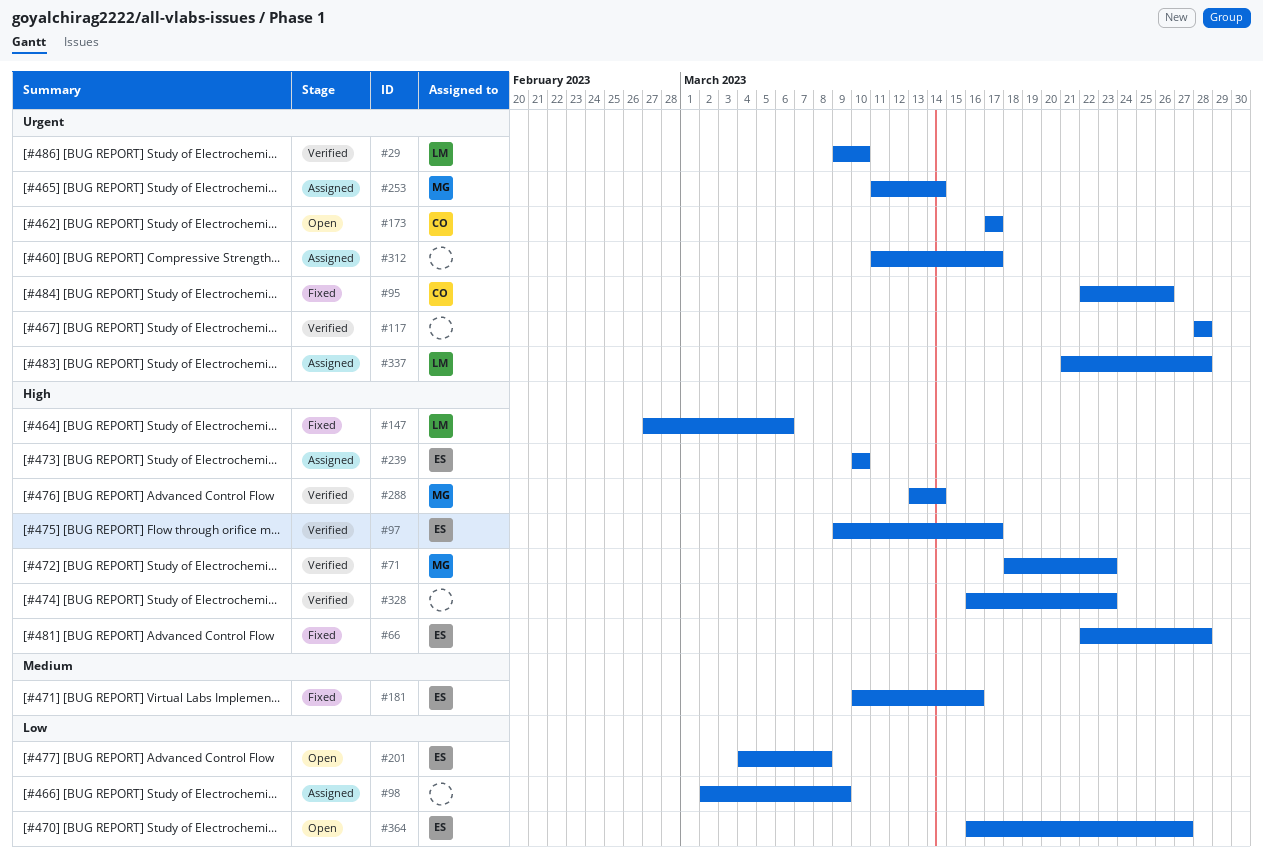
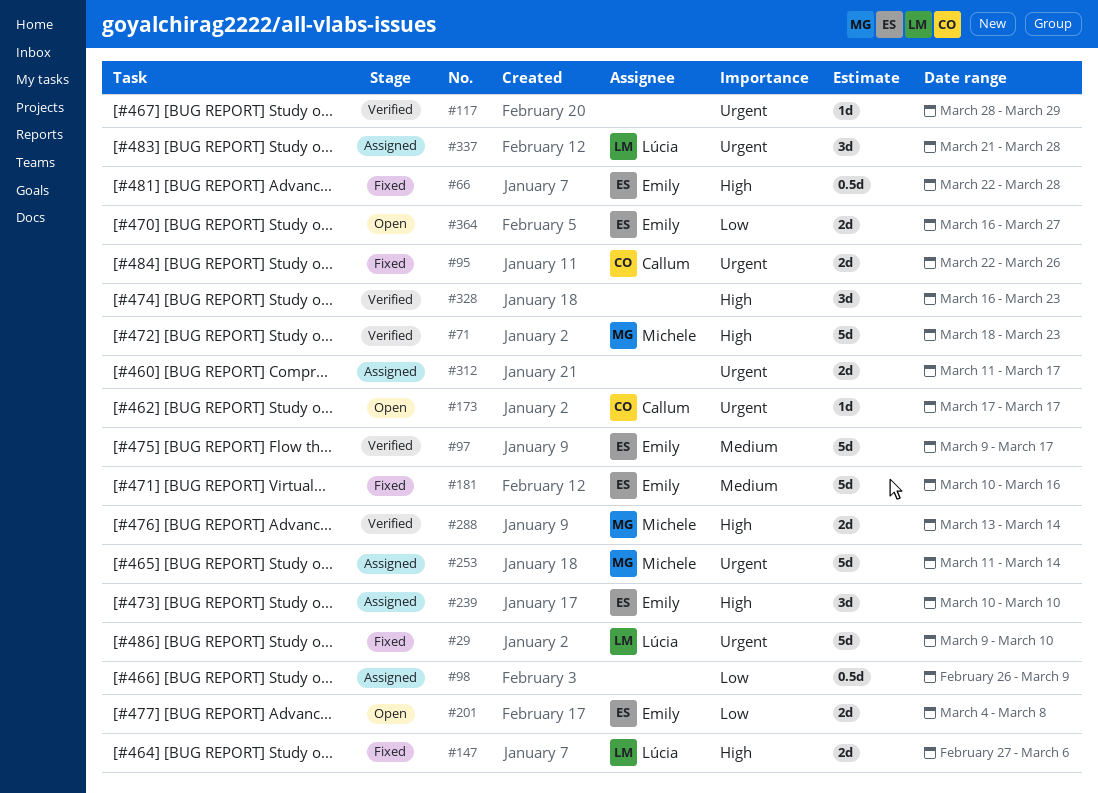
#29, status: Verified -> Fixed
#97, priority: High -> Medium
#98, start: Mar 2 -> Feb 26
#117, due: Mar 28 -> Mar 29

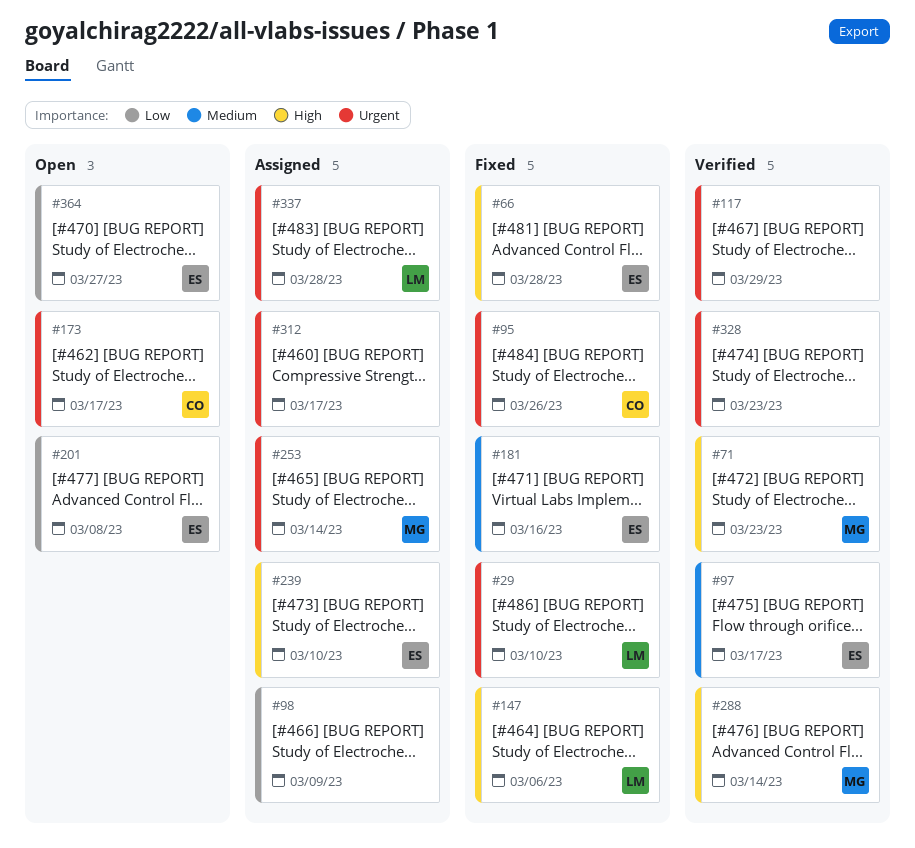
#328, priority: High -> Urgent

